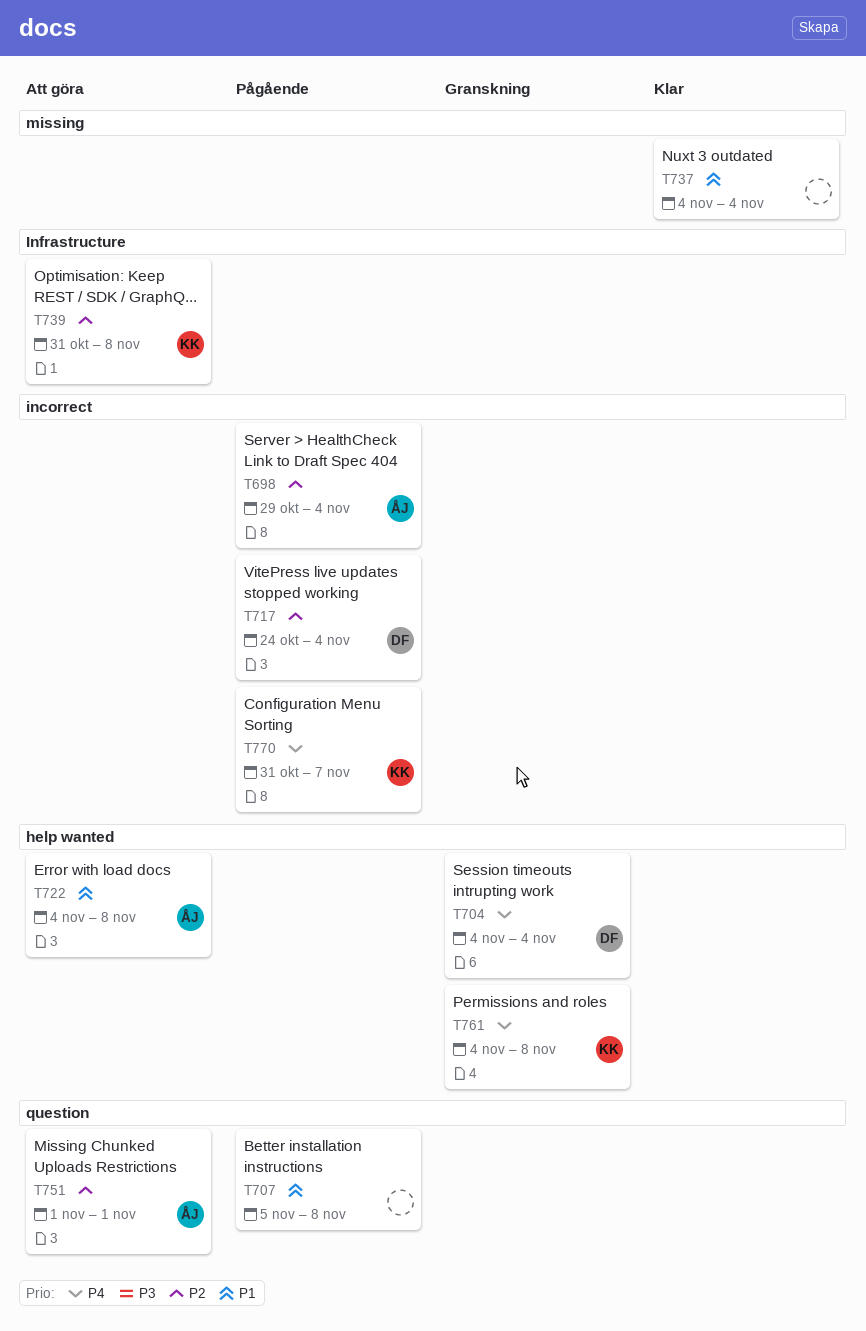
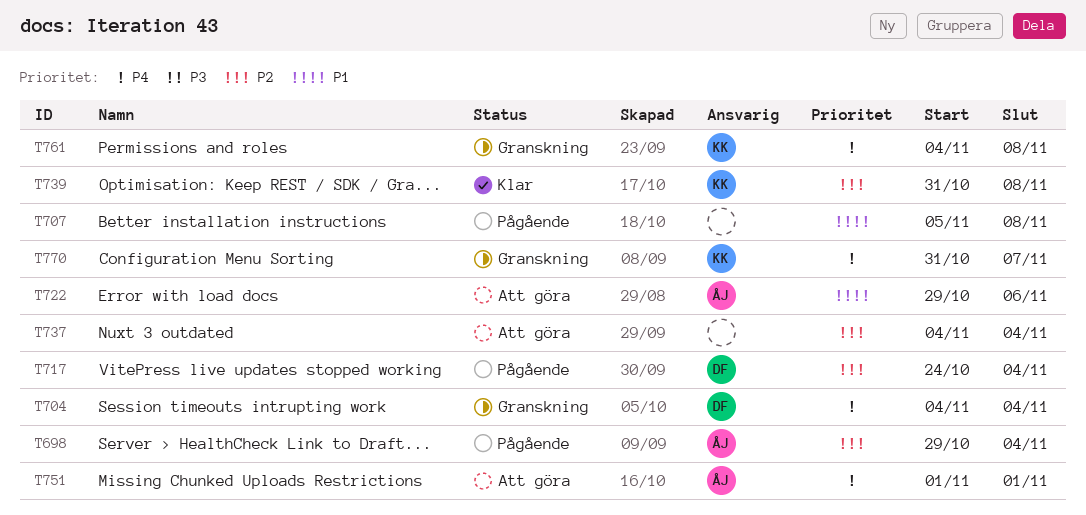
T722, start: Nov 4 -> Oct 29
T722, due: Nov 8 -> Nov 6
T737, status: Klar -> Att göra
T737, priority: P1 -> P2
T739, status: Att göra -> Klar
T751, priority: P2 -> P4
T770, status: Pågående -> Granskning

